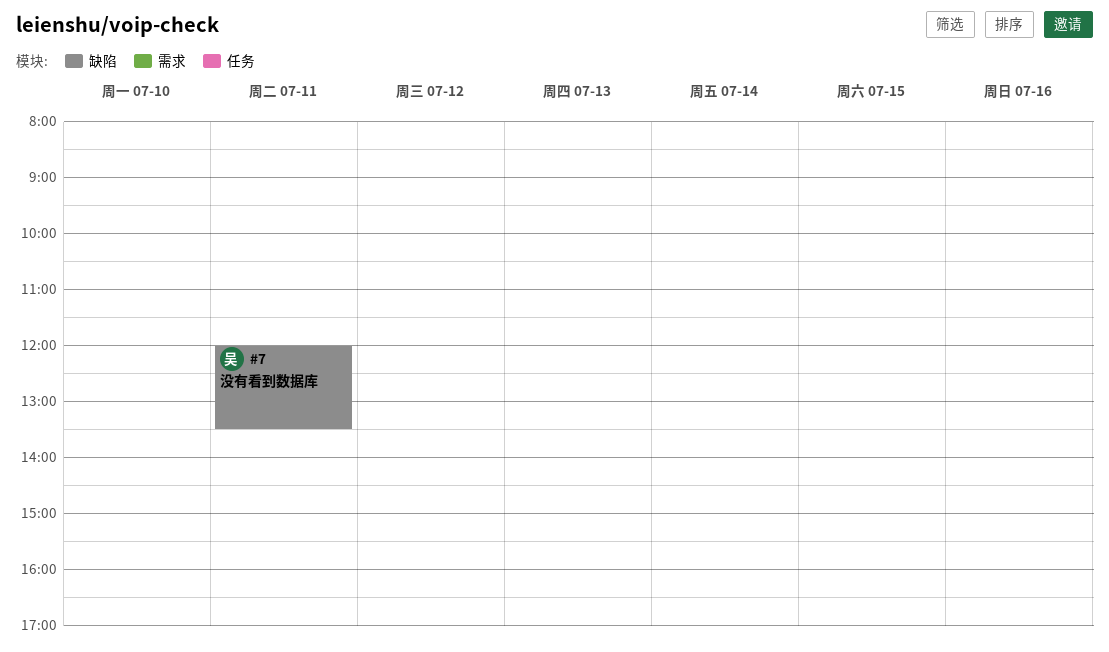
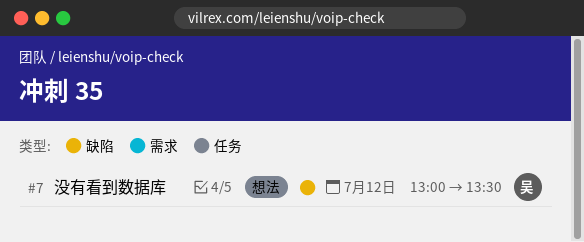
#7, day: Jul 11 -> Jul 12
#7, begins: 12:00 -> 13:00

